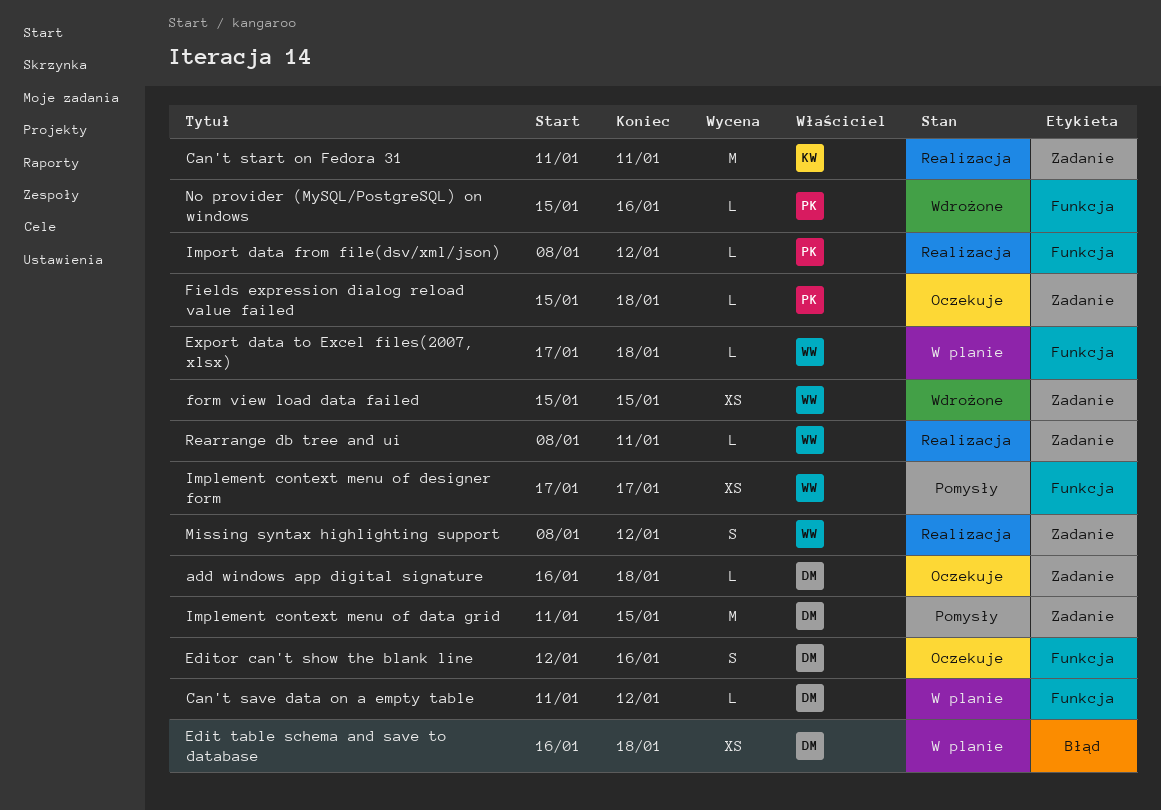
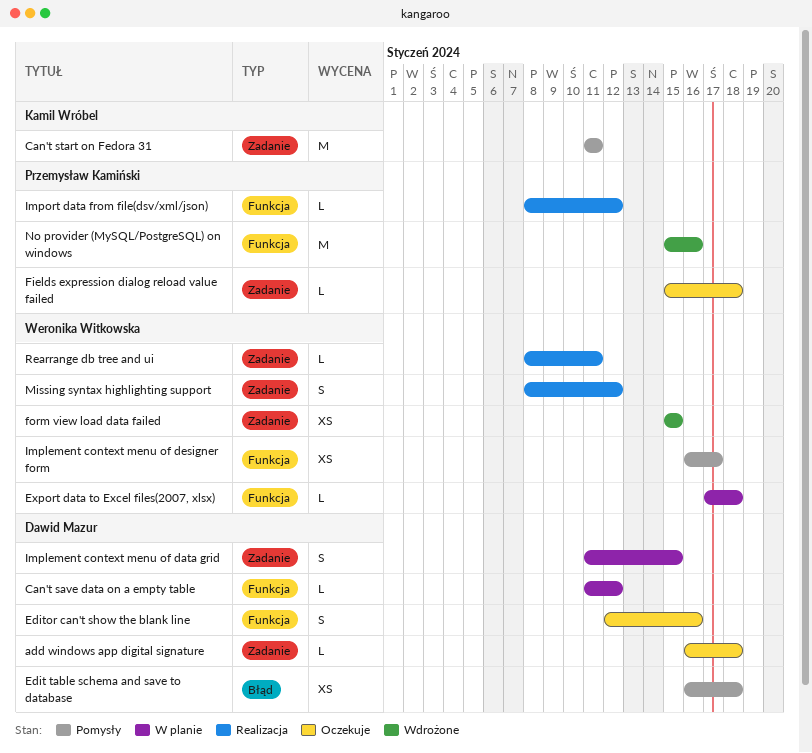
Can't start on Fedora 31, status: Realizacja -> Pomysły
Edit table schema and save to database, status: W planie -> Pomysły
Implement context menu of data grid, status: Pomysły -> W planie
Implement context menu of data grid, estimate: M -> S
Implement context menu of designer form, start: Jan 17 -> Jan 16
No provider (MySQL/PostgreSQL) on windows, estimate: L -> M

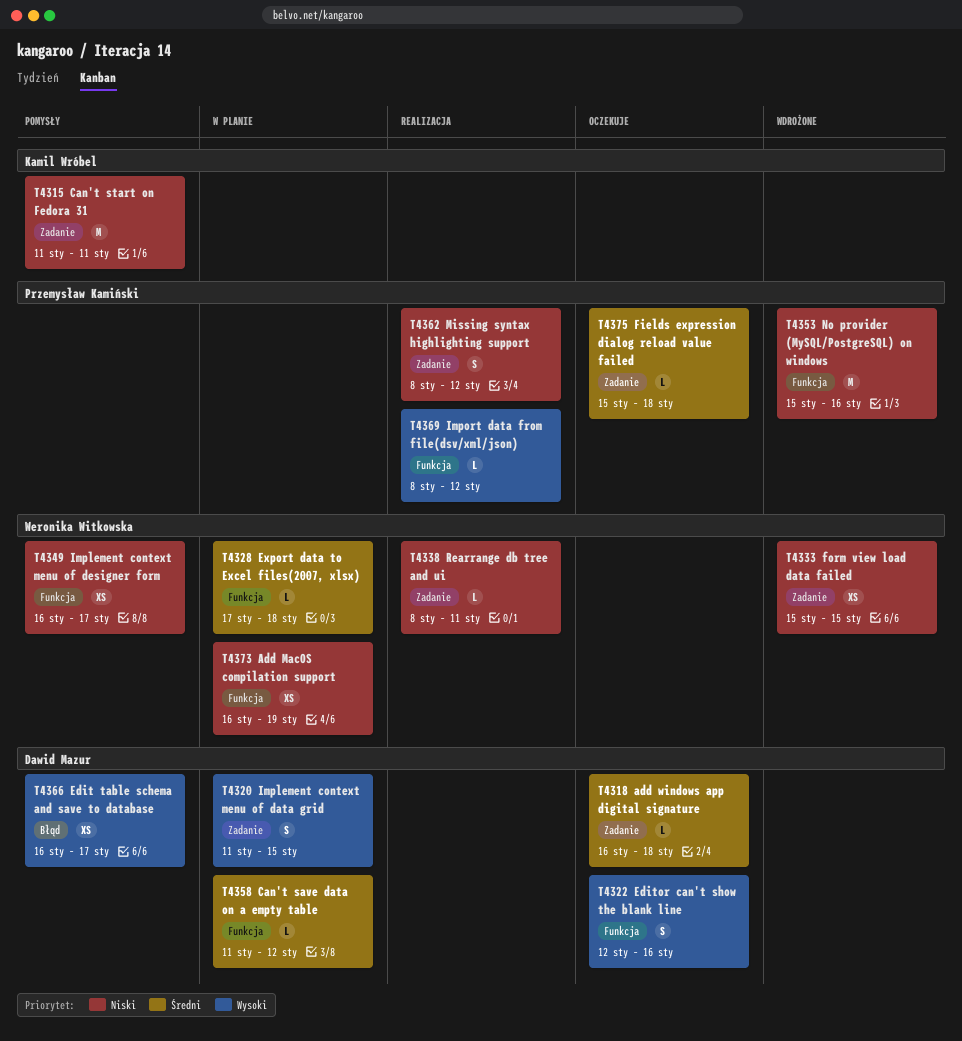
Add MacOS compilation support: none -> present
Edit table schema and save to database, due: Jan 18 -> Jan 17
Missing syntax highlighting support, owner: Weronika Witkowska -> Przemysław Kamiński

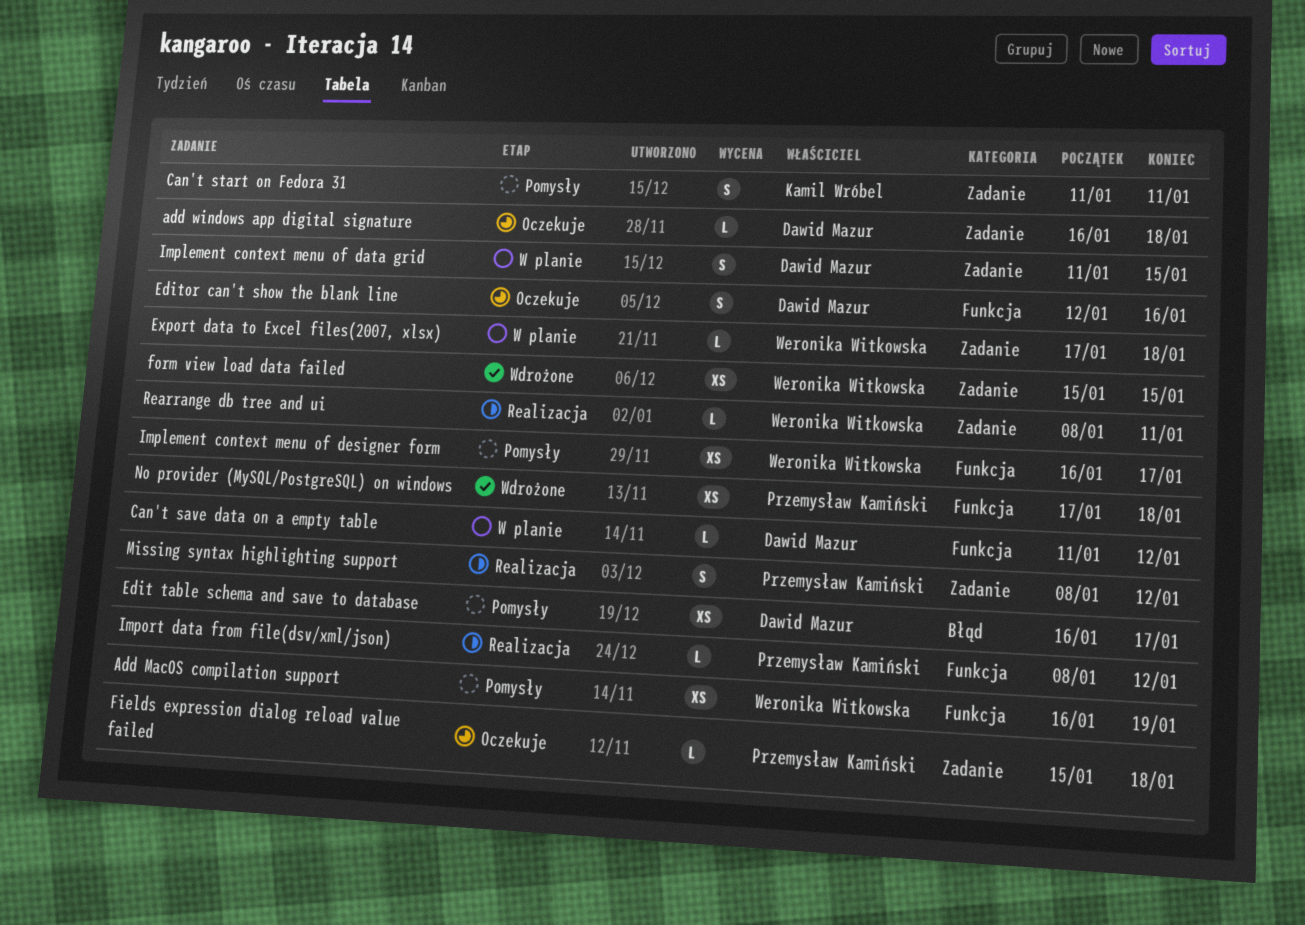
Add MacOS compilation support, status: W planie -> Pomysły
Can't start on Fedora 31, estimate: M -> S
Export data to Excel files(2007, xlsx), label: Funkcja -> Zadanie
No provider (MySQL/PostgreSQL) on windows, estimate: M -> XS
No provider (MySQL/PostgreSQL) on windows, start: Jan 15 -> Jan 17
No provider (MySQL/PostgreSQL) on windows, due: Jan 16 -> Jan 18

